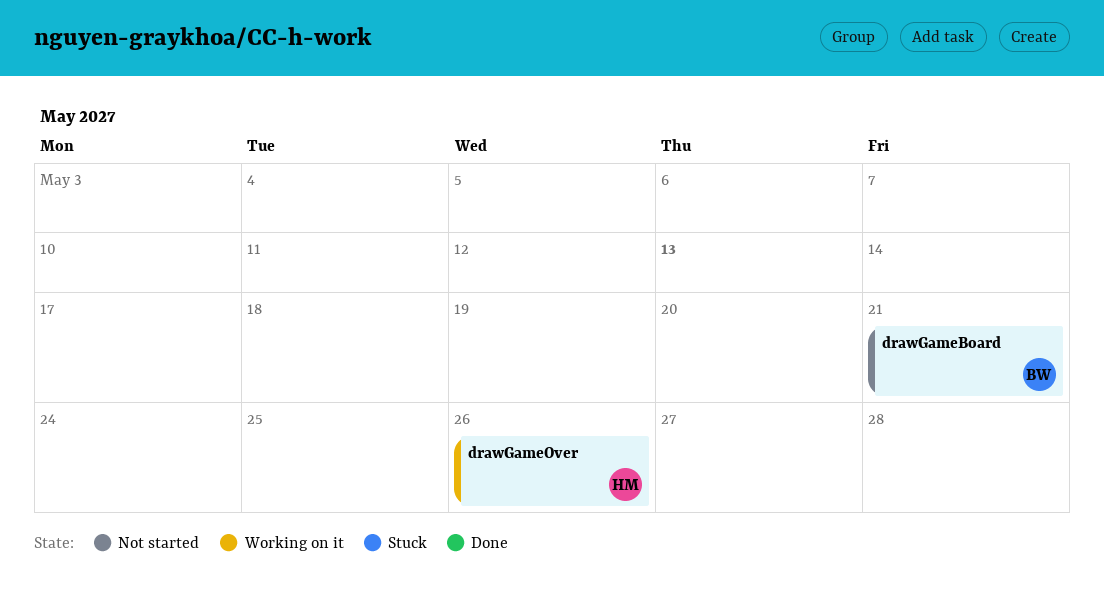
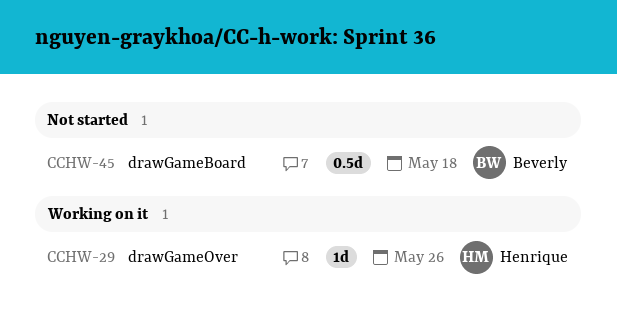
drawGameBoard, due: May 21 -> May 18

